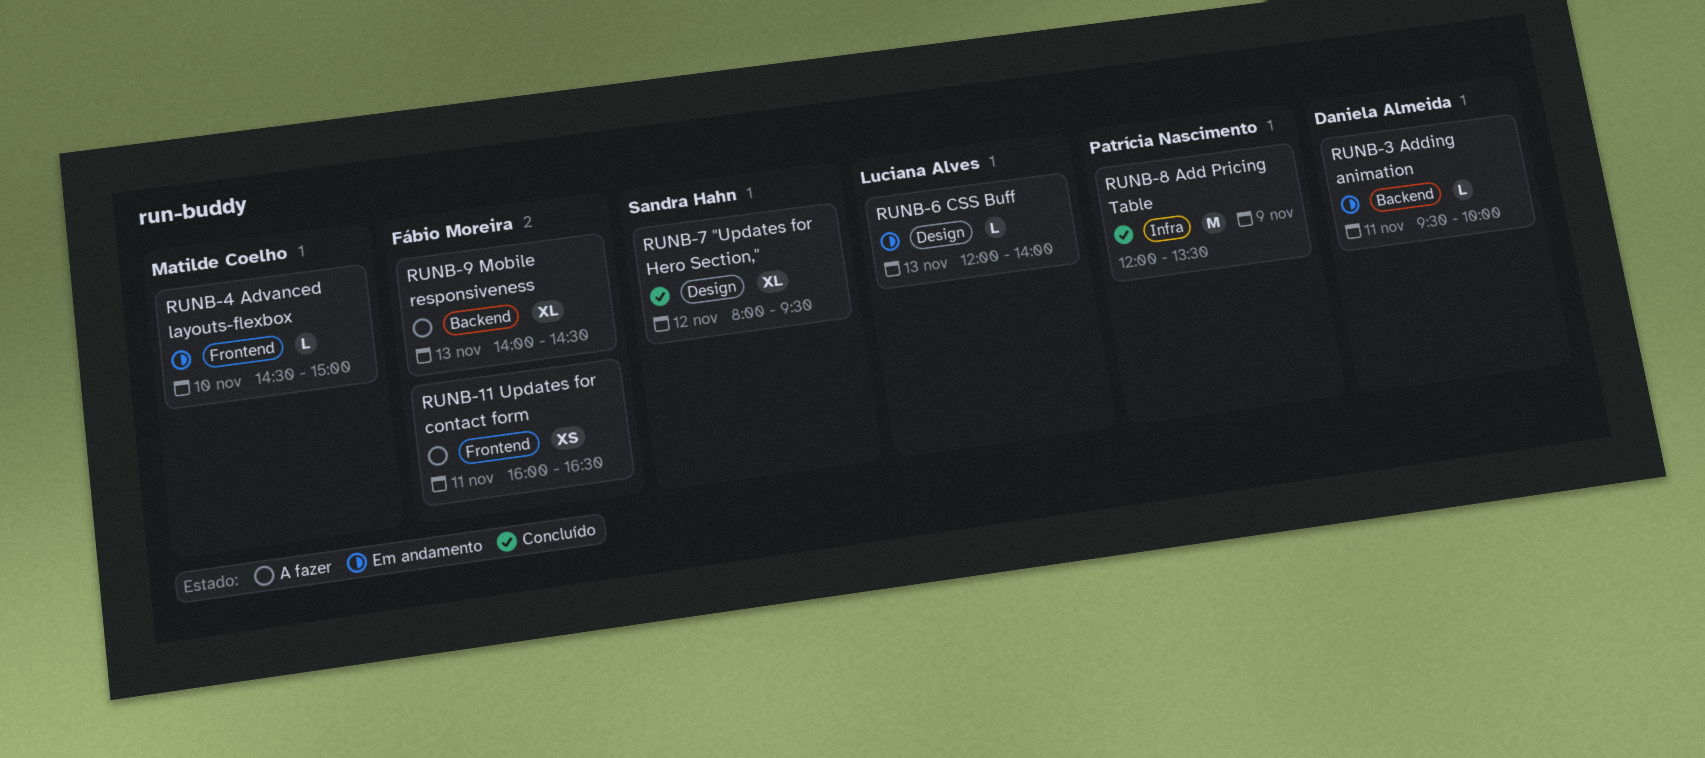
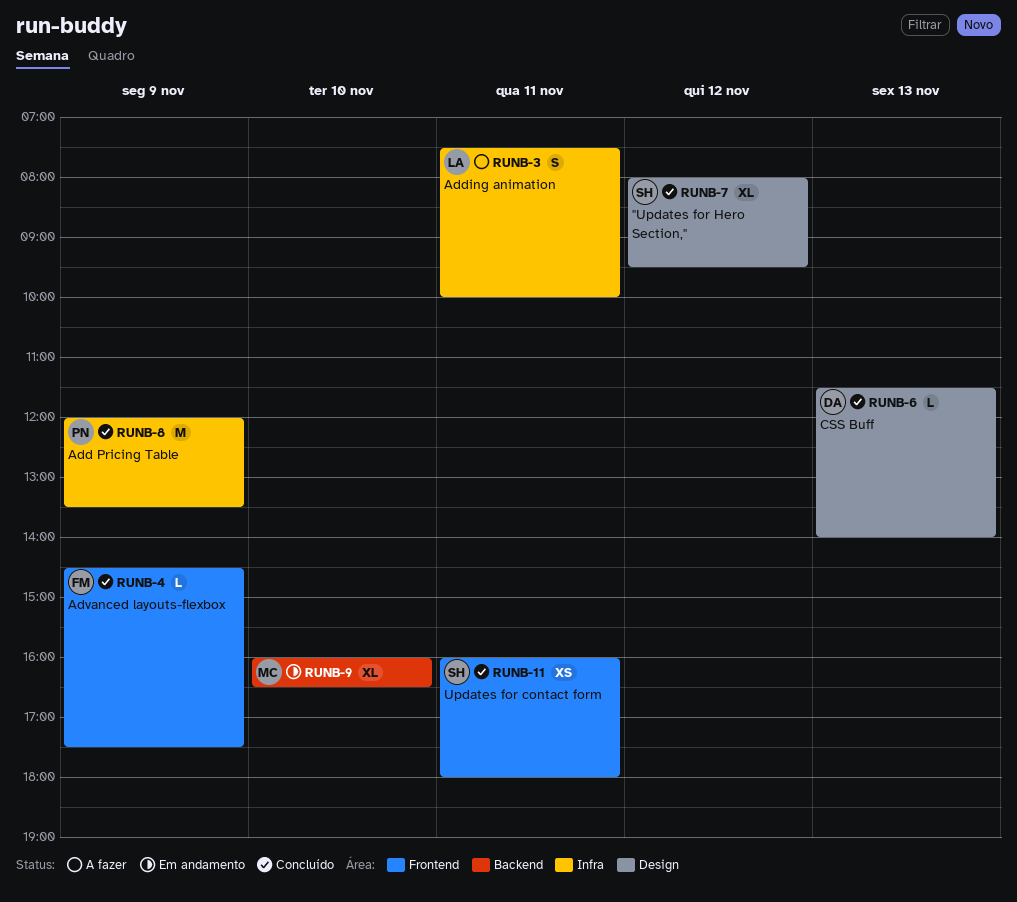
RUNB-3, status: Em andamento -> A fazer
RUNB-3, owner: Daniela Almeida -> Luciana Alves
RUNB-3, label: Backend -> Infra
RUNB-3, estimate: L -> S
RUNB-3, begins: 09:30 -> 07:30
RUNB-4, status: Em andamento -> Concluído
RUNB-4, owner: Matilde Coelho -> Fábio Moreira
RUNB-4, day: Nov 10 -> Nov 9
RUNB-4, ends: 15:00 -> 17:30
RUNB-6, status: Em andamento -> Concluído
RUNB-6, owner: Luciana Alves -> Daniela Almeida
RUNB-6, begins: 12:00 -> 11:30
RUNB-9, status: A fazer -> Em andamento
RUNB-9, owner: Fábio Moreira -> Matilde Coelho
RUNB-9, day: Nov 13 -> Nov 10
RUNB-9, begins: 14:00 -> 16:00
RUNB-9, ends: 14:30 -> 16:30
RUNB-11, status: A fazer -> Concluído
RUNB-11, owner: Fábio Moreira -> Sandra Hahn
RUNB-11, ends: 16:30 -> 18:00

